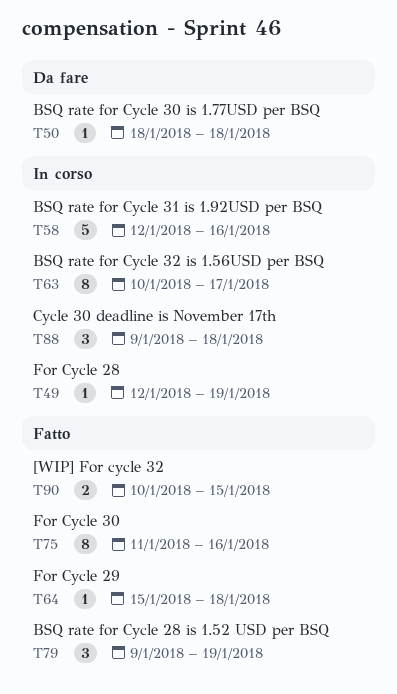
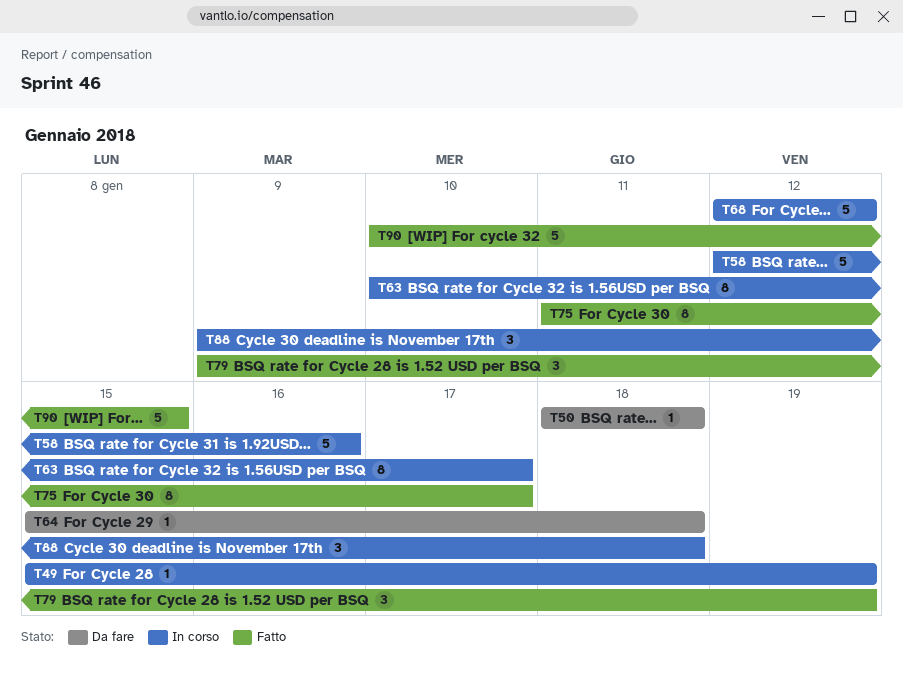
T49, start: Jan 12 -> Jan 15
T64, status: Fatto -> Da fare
T68: none -> present
T75, due: Jan 16 -> Jan 17
T90, estimate: 2 -> 5

